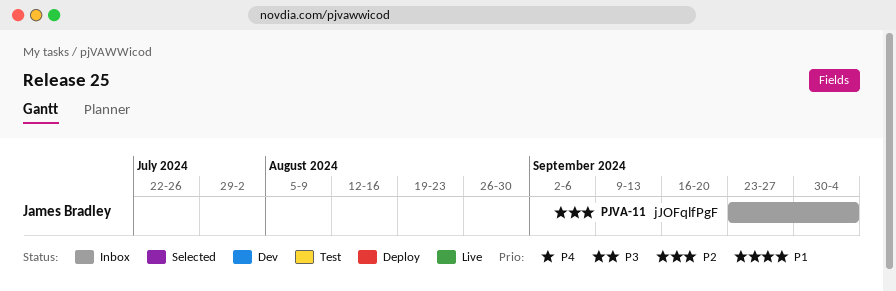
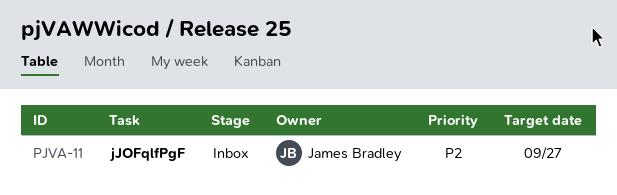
PJVA-11, due: Oct 4 -> Sep 27

